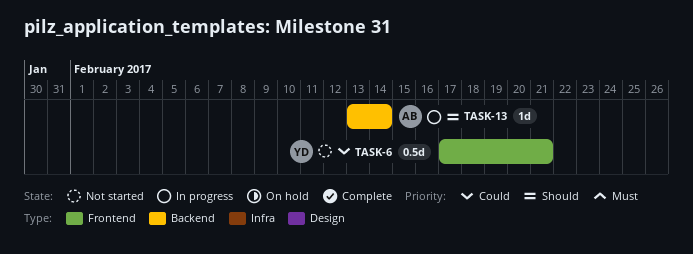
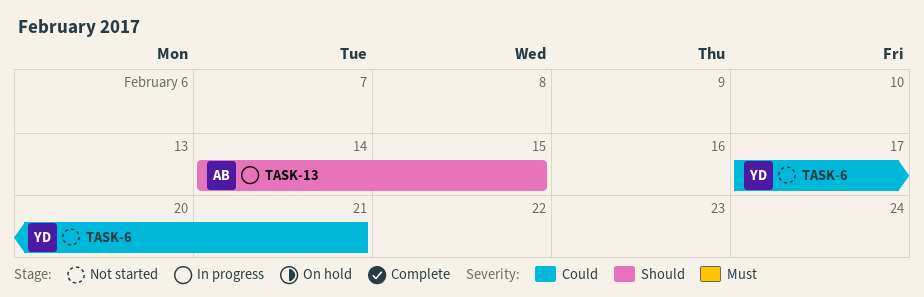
TASK-13, start: Feb 13 -> Feb 14
TASK-13, due: Feb 14 -> Feb 15

